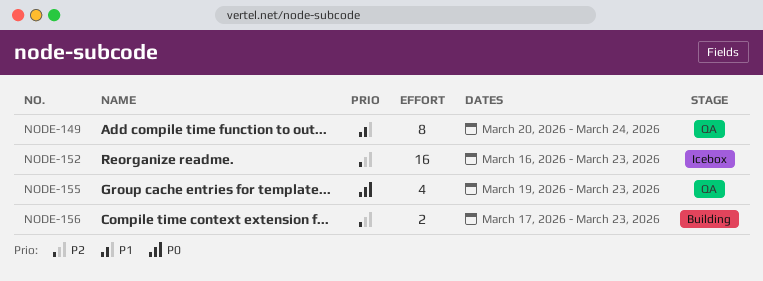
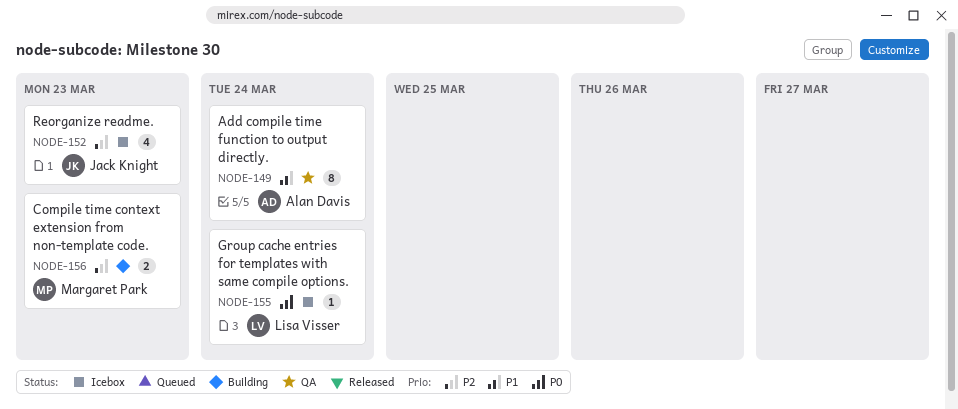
NODE-152, estimate: 16 -> 4
NODE-155, status: QA -> Icebox
NODE-155, estimate: 4 -> 1
NODE-155, due: Mar 23 -> Mar 24

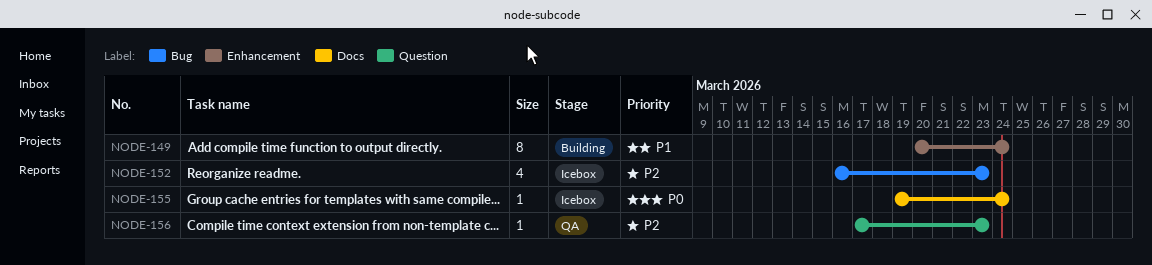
NODE-149, status: QA -> Building
NODE-156, status: Building -> QA
NODE-156, estimate: 2 -> 1

